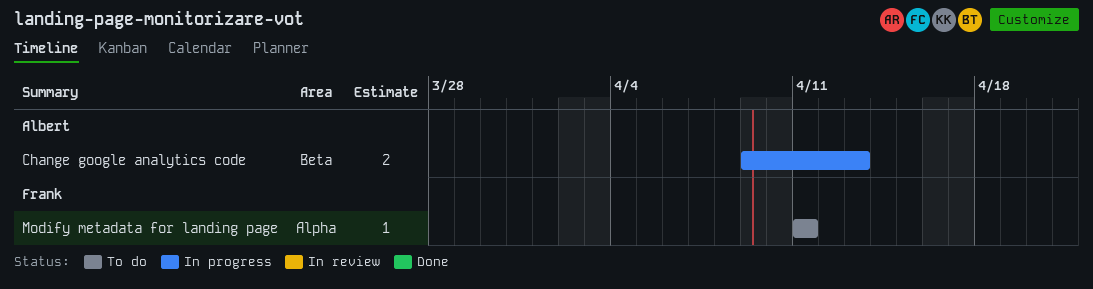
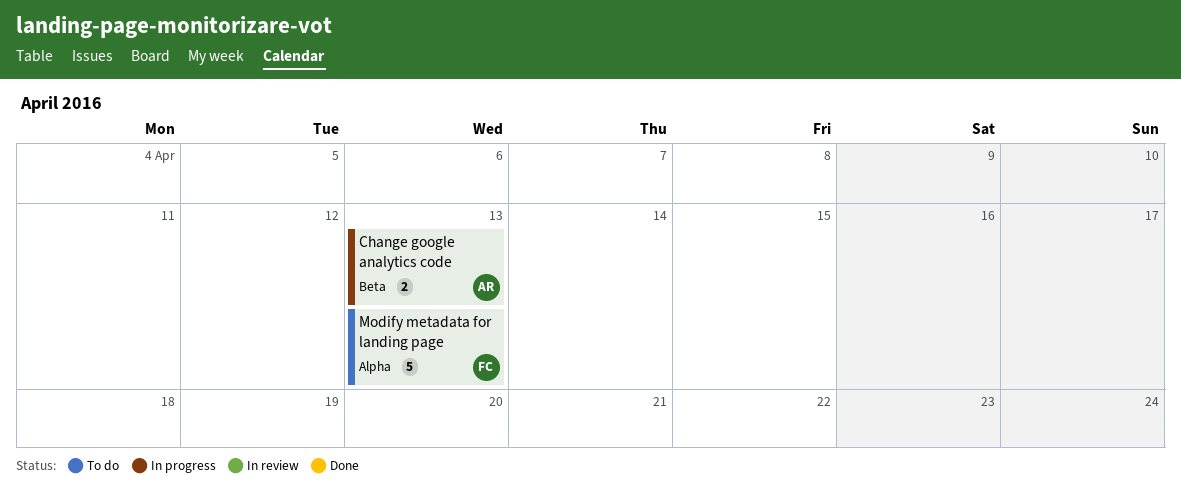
Modify metadata for landing page, estimate: 1 -> 5
Modify metadata for landing page, due: Apr 11 -> Apr 13

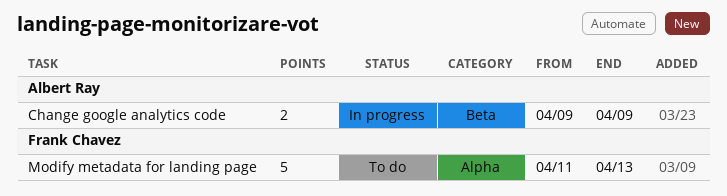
Change google analytics code, due: Apr 13 -> Apr 9

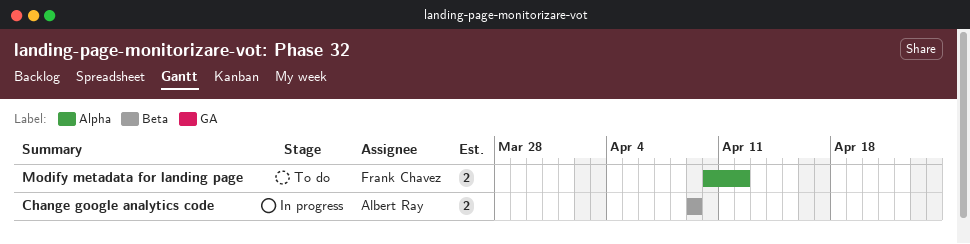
Modify metadata for landing page, estimate: 5 -> 2
Modify metadata for landing page, start: Apr 11 -> Apr 10
Modify metadata for landing page, due: Apr 13 -> Apr 12

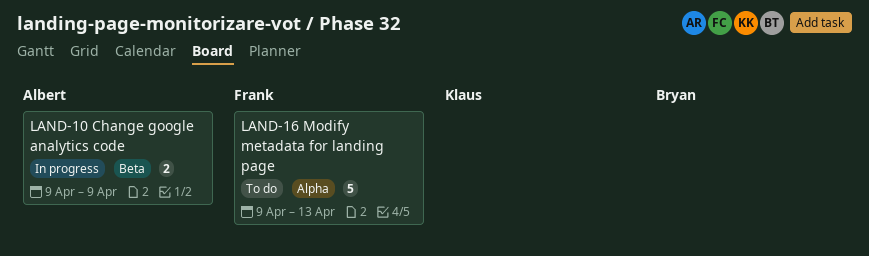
Modify metadata for landing page, estimate: 2 -> 5
Modify metadata for landing page, start: Apr 10 -> Apr 9
Modify metadata for landing page, due: Apr 12 -> Apr 13

